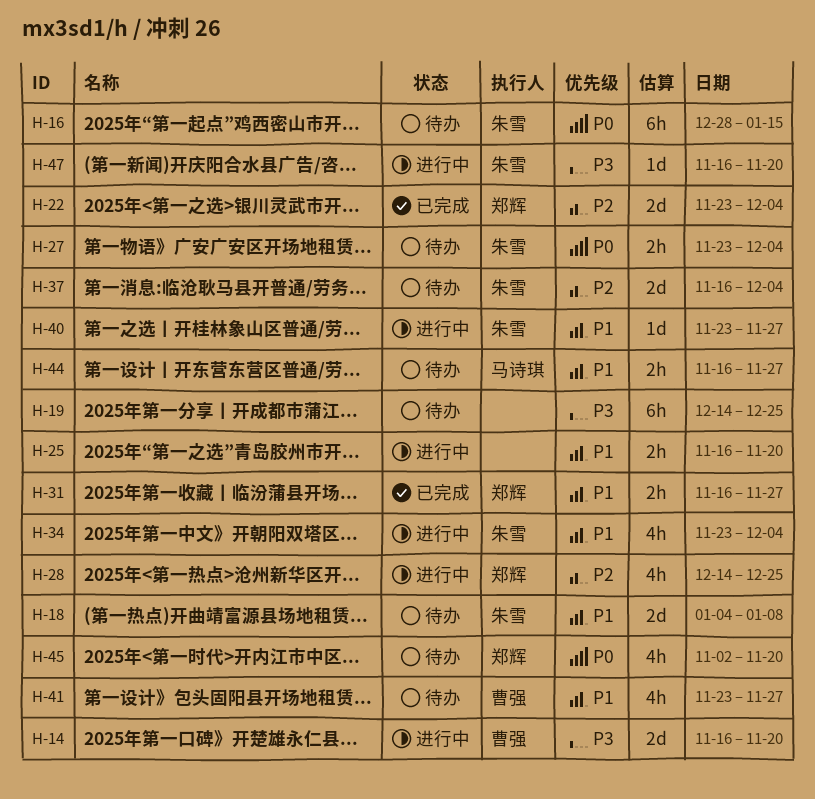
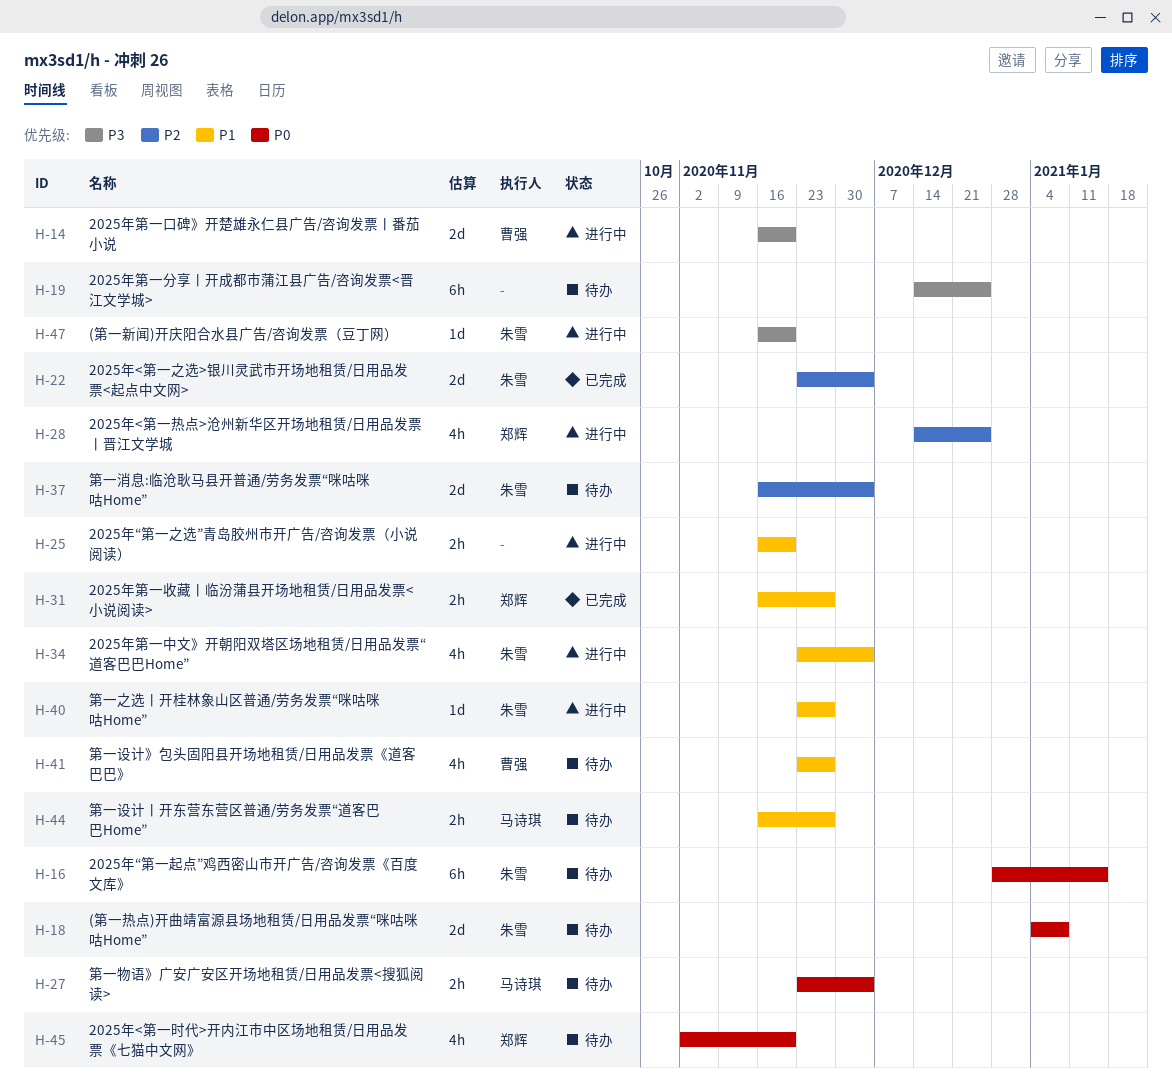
H-18, priority: P1 -> P0
H-22, owner: 郑辉 -> 朱雪
H-27, owner: 朱雪 -> 马诗琪

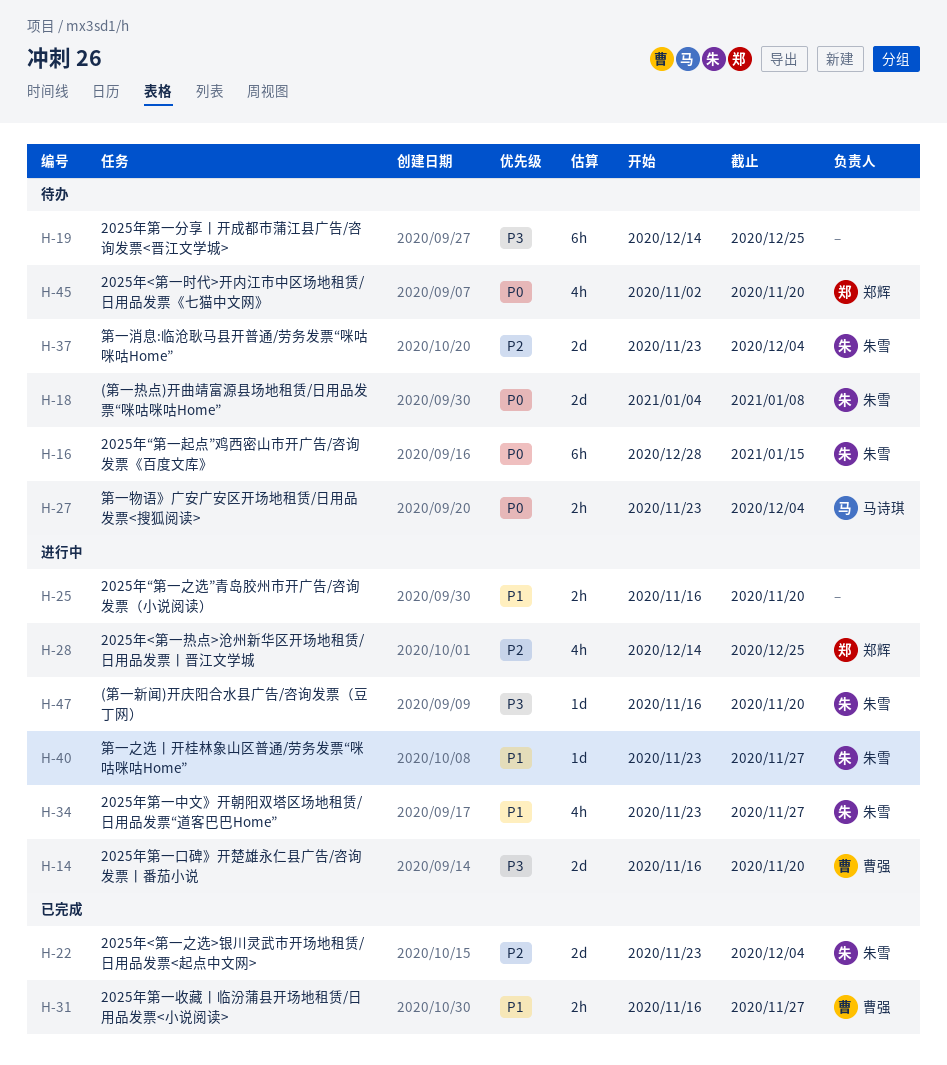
H-31, owner: 郑辉 -> 曹强
H-34, due: Dec 4 -> Nov 27
H-37, start: Nov 16 -> Nov 23
H-41: present -> none
H-44: present -> none

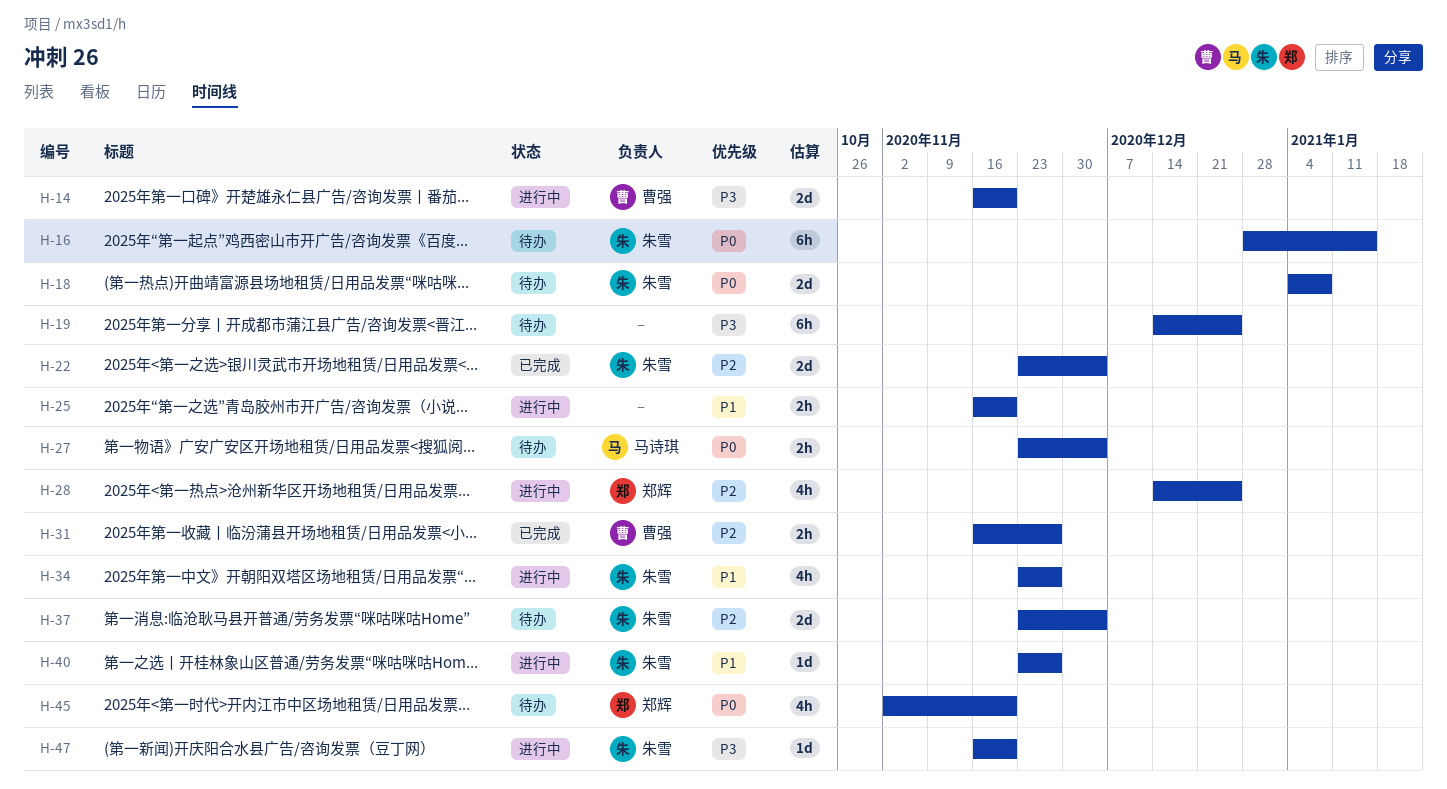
H-31, priority: P1 -> P2

